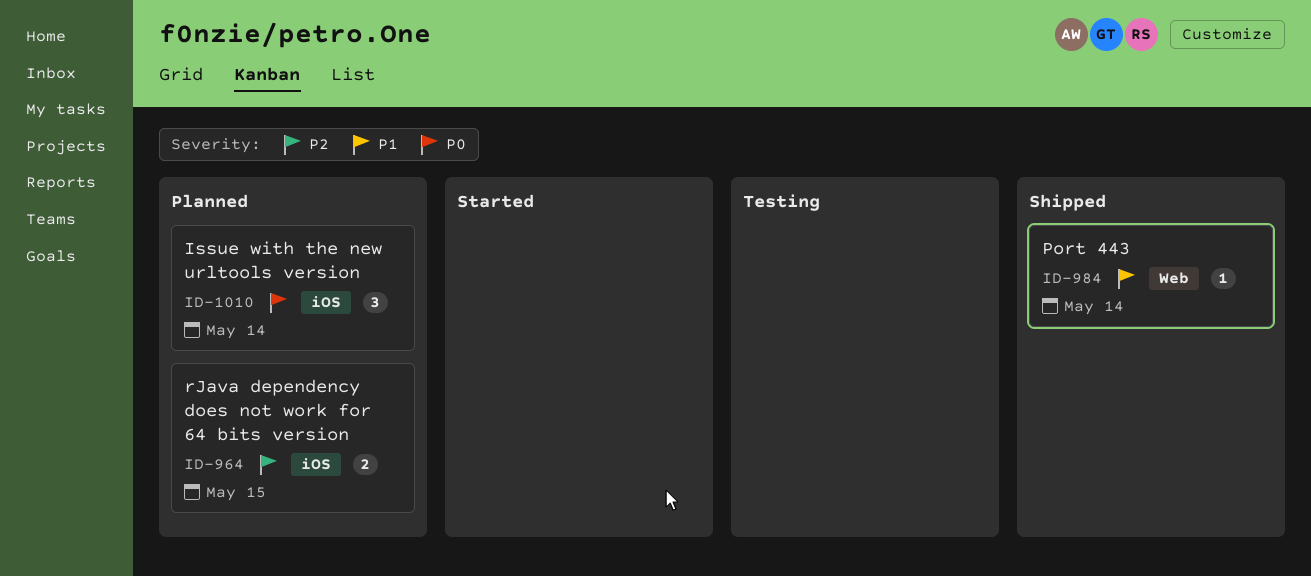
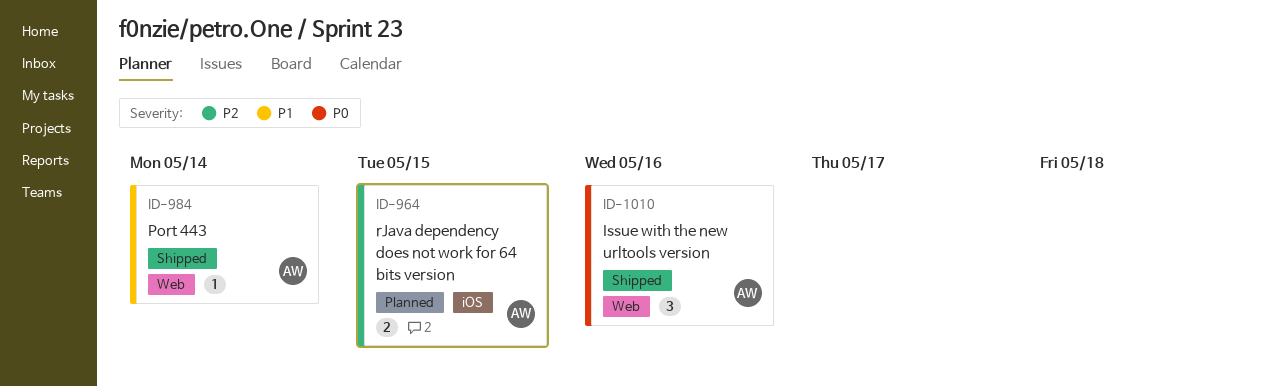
ID-1010, status: Planned -> Shipped
ID-1010, label: iOS -> Web
ID-1010, due: May 14 -> May 16

